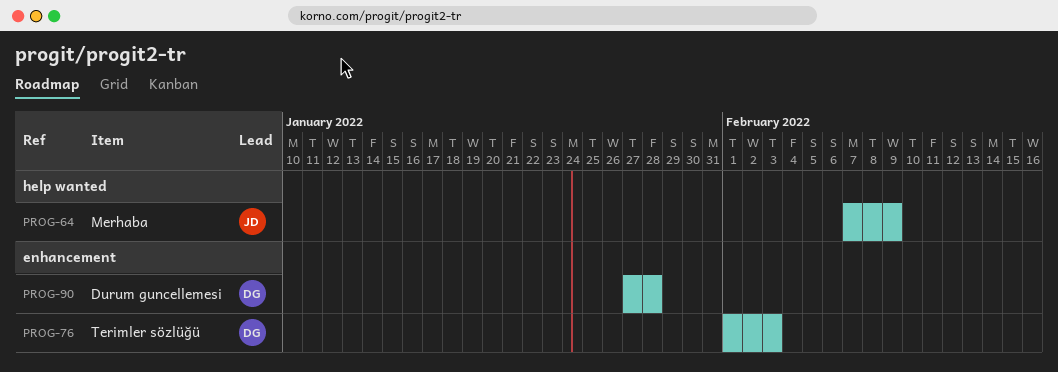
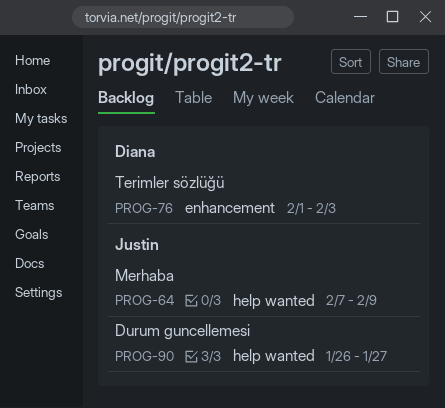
PROG-90, owner: Diana -> Justin
PROG-90, label: enhancement -> help wanted
PROG-90, start: Jan 27 -> Jan 26
PROG-90, due: Jan 28 -> Jan 27

